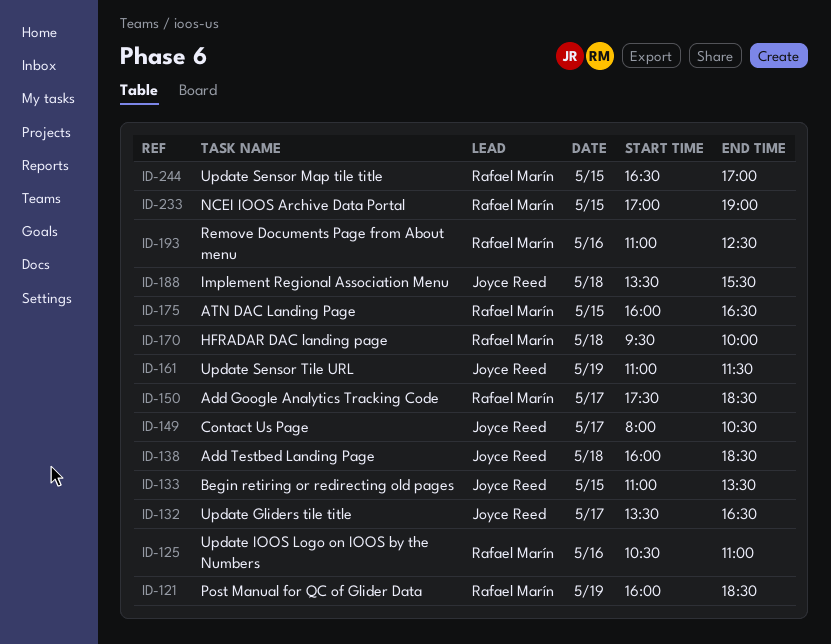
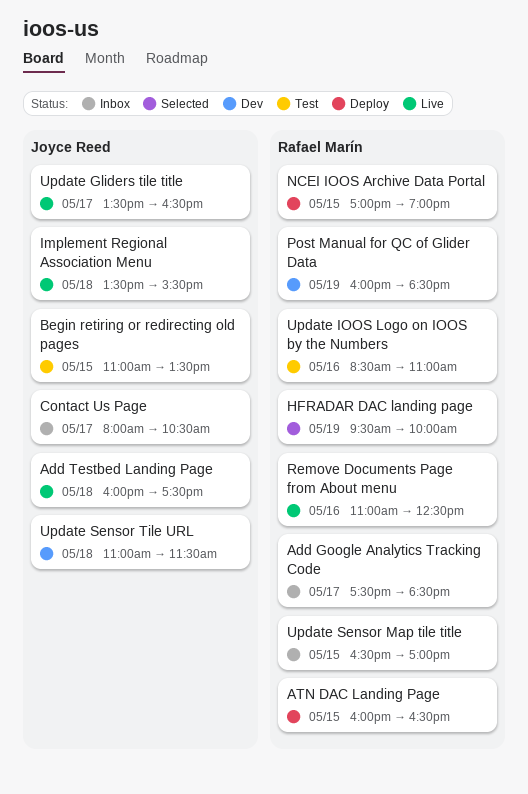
Add Testbed Landing Page, ends: 18:30 -> 17:30
HFRADAR DAC landing page, day: May 18 -> May 19
Update IOOS Logo on IOOS by the Numbers, begins: 10:30 -> 08:30
Update Sensor Tile URL, day: May 19 -> May 18

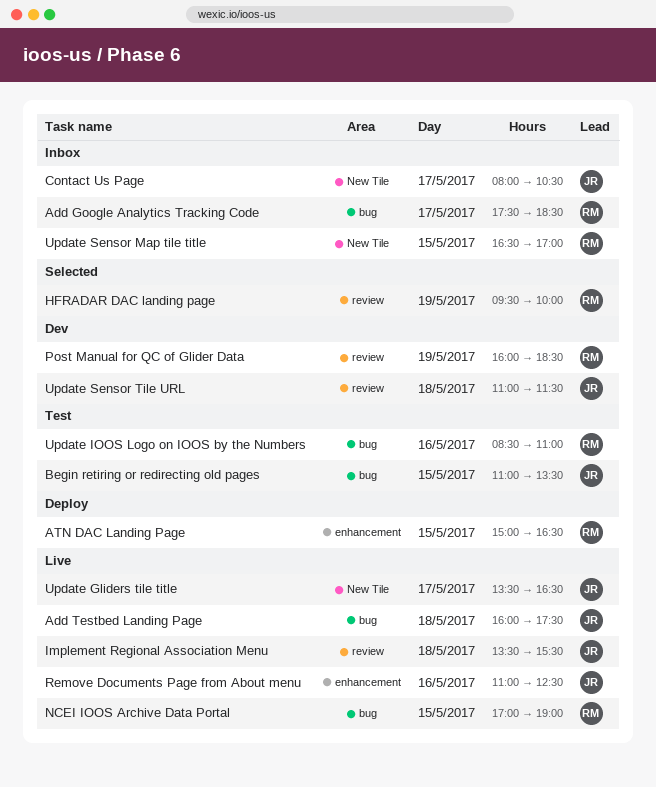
ATN DAC Landing Page, begins: 16:00 -> 15:00
NCEI IOOS Archive Data Portal, status: Deploy -> Live
Remove Documents Page from About menu, owner: Rafael Marín -> Joyce Reed

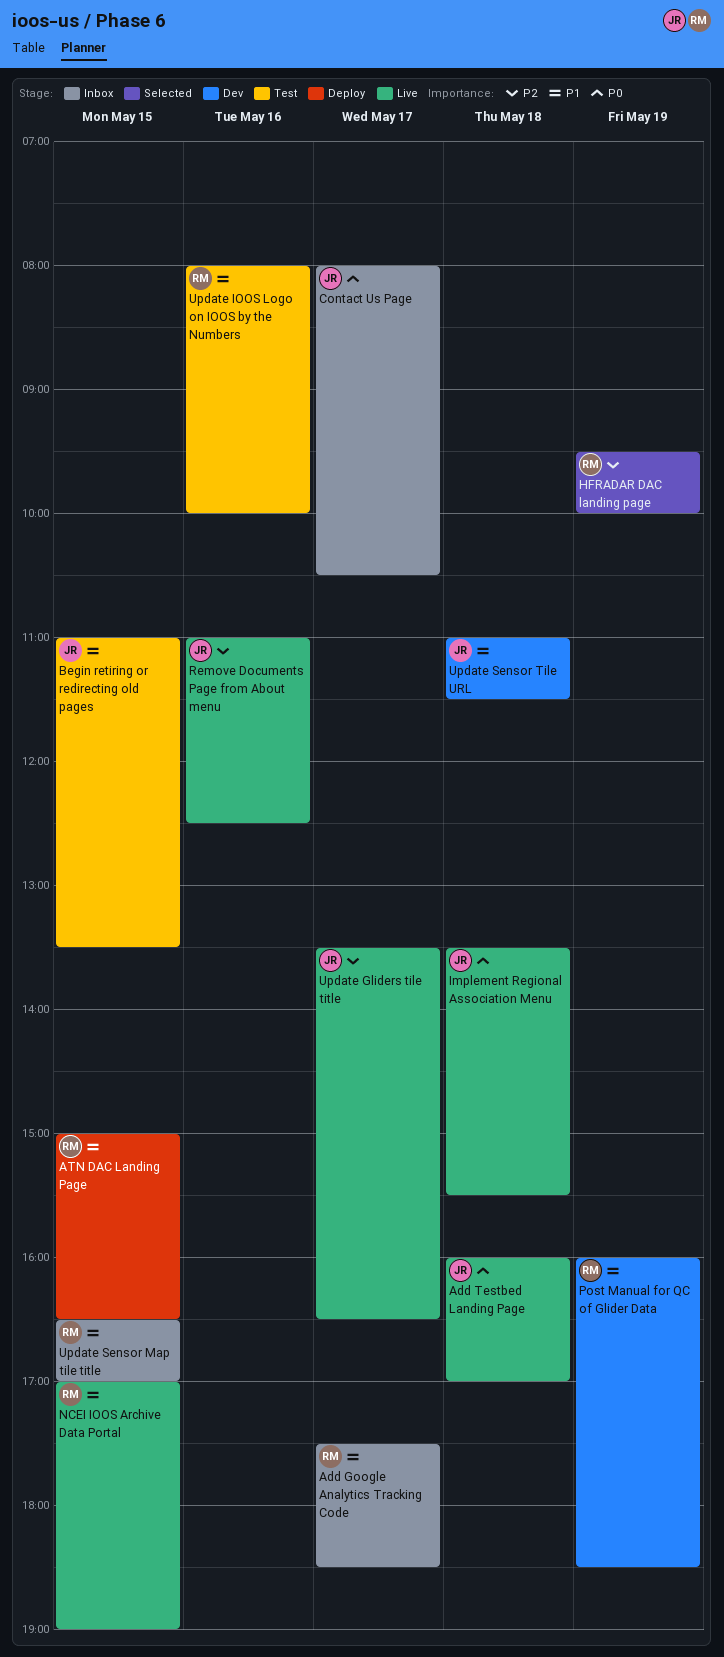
Add Testbed Landing Page, ends: 17:30 -> 17:00
Update IOOS Logo on IOOS by the Numbers, begins: 08:30 -> 08:00
Update IOOS Logo on IOOS by the Numbers, ends: 11:00 -> 10:00

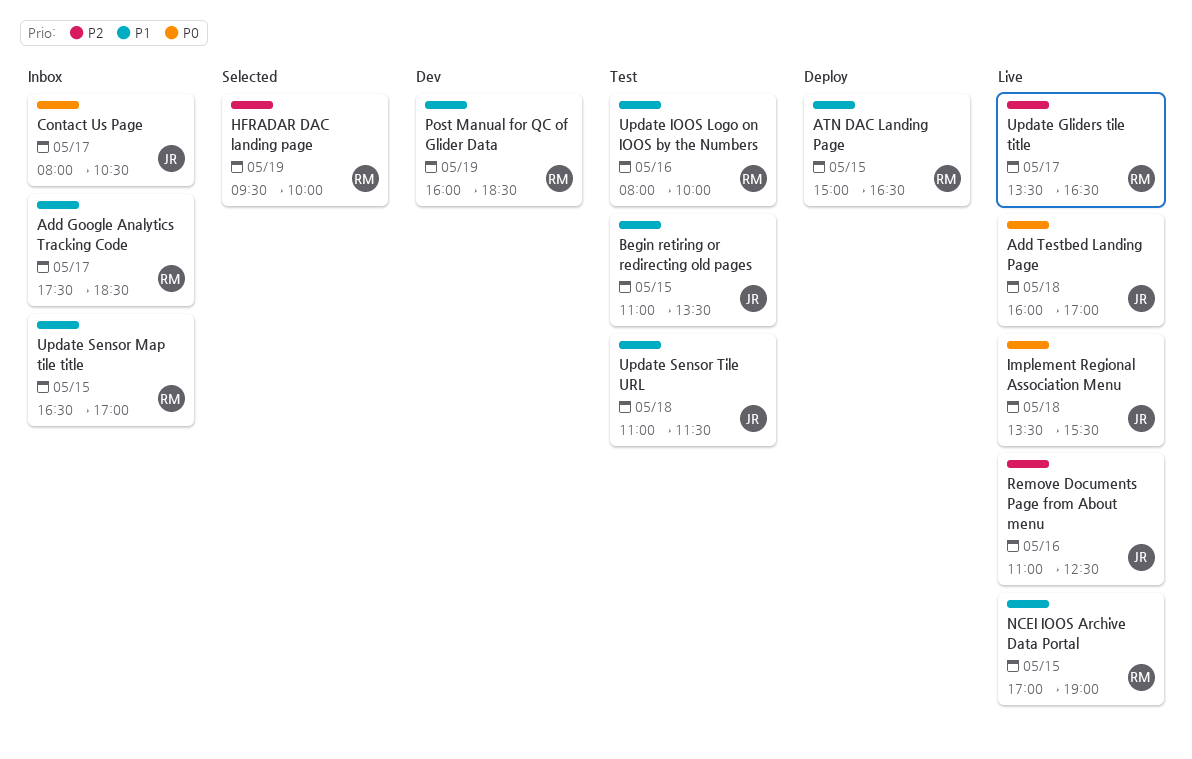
Update Gliders tile title, owner: JR -> RM
Update Sensor Tile URL, status: Dev -> Test

